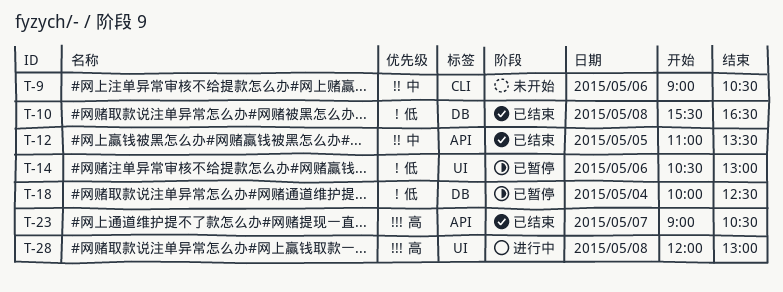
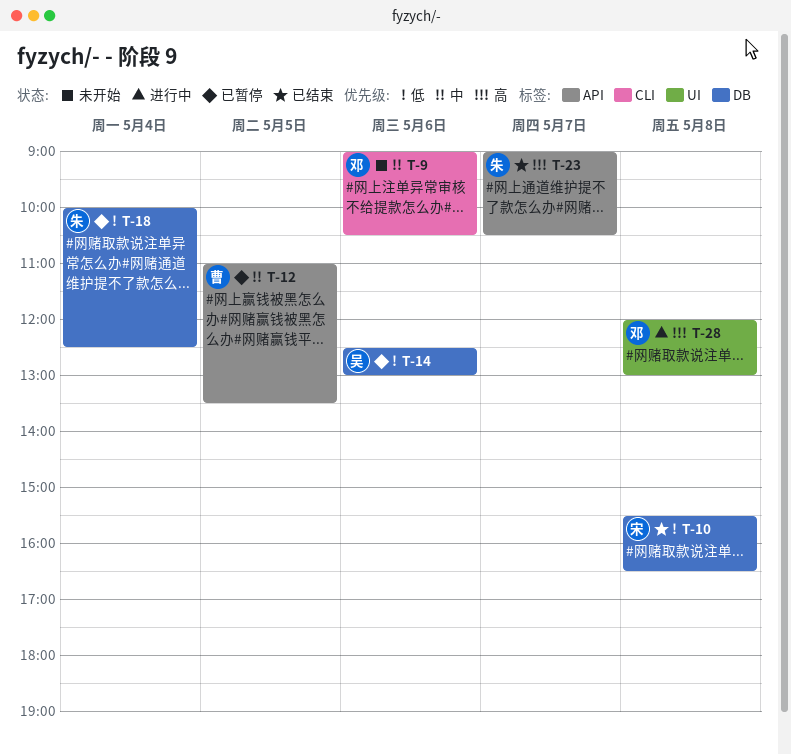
T-12, status: 已结束 -> 已暂停
T-14, label: UI -> DB
T-14, begins: 10:30 -> 12:30

